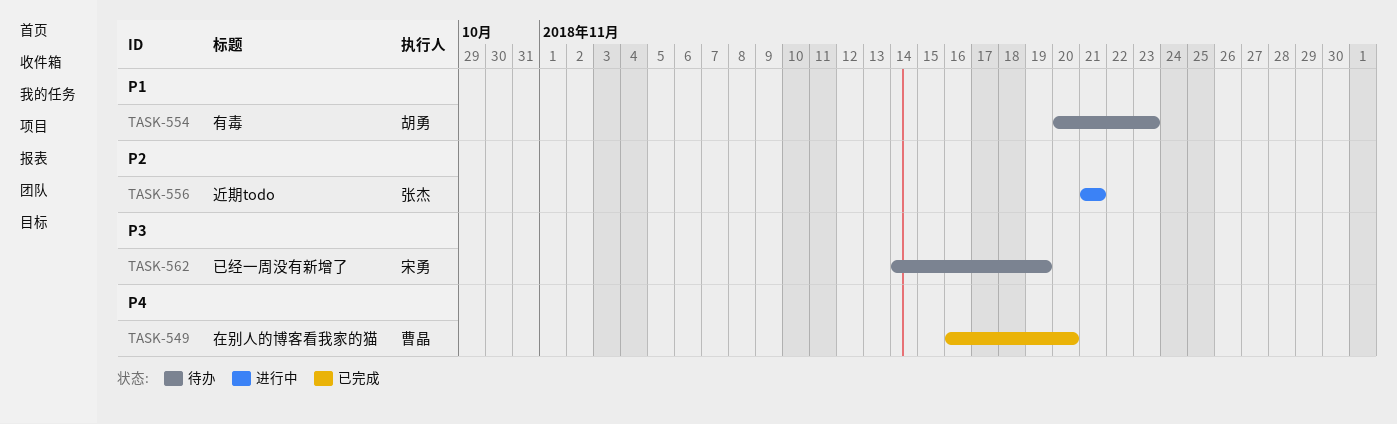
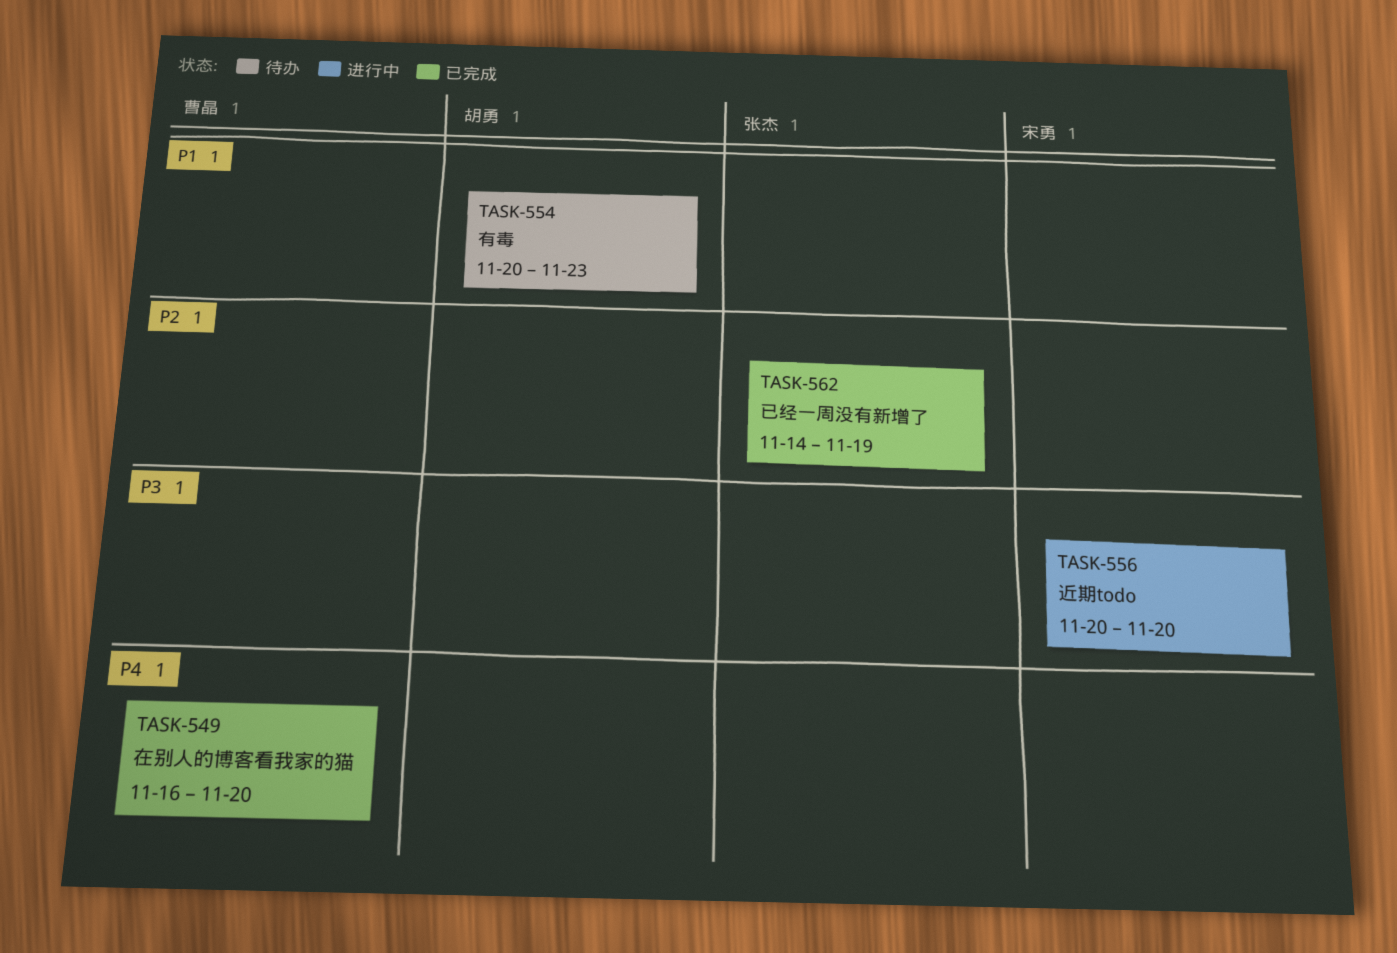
TASK-556, owner: 张杰 -> 宋勇
TASK-556, priority: P2 -> P3
TASK-556, start: Nov 21 -> Nov 20
TASK-556, due: Nov 21 -> Nov 20
TASK-562, status: 待办 -> 已完成
TASK-562, owner: 宋勇 -> 张杰
TASK-562, priority: P3 -> P2

